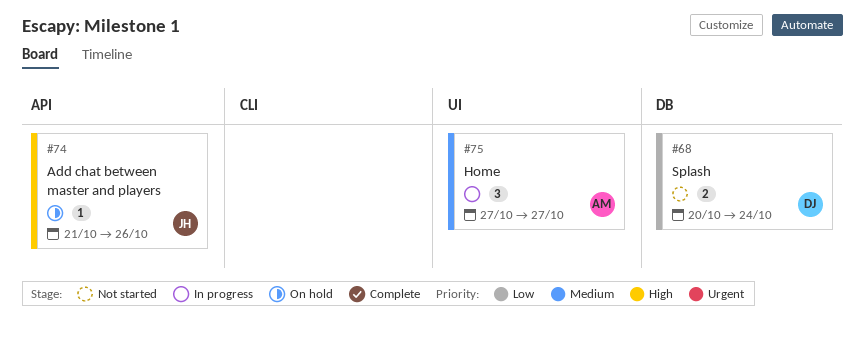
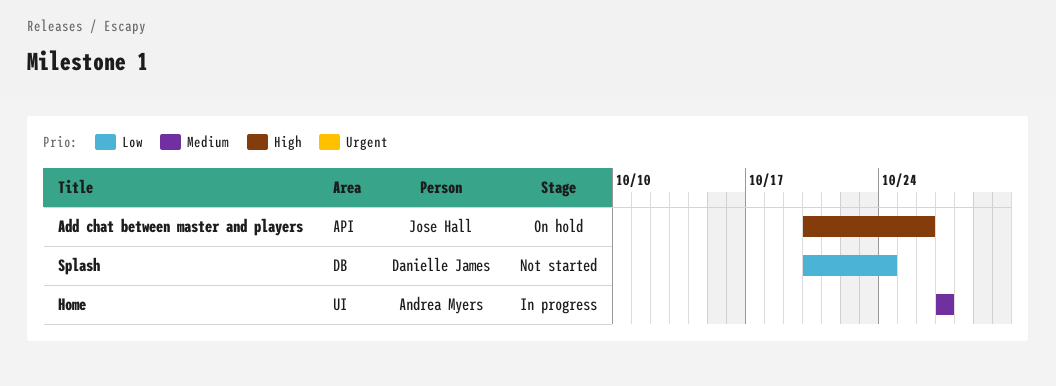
Add chat between master and players, start: Oct 21 -> Oct 20

